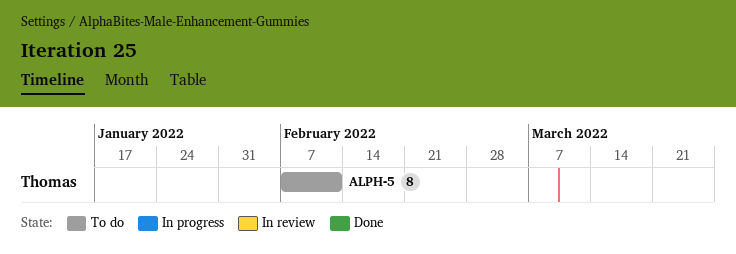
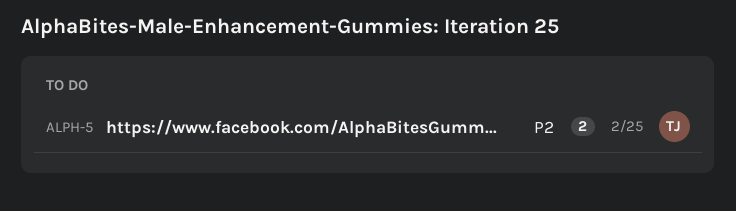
ALPH-5, estimate: 8 -> 2
ALPH-5, due: Feb 11 -> Feb 25

